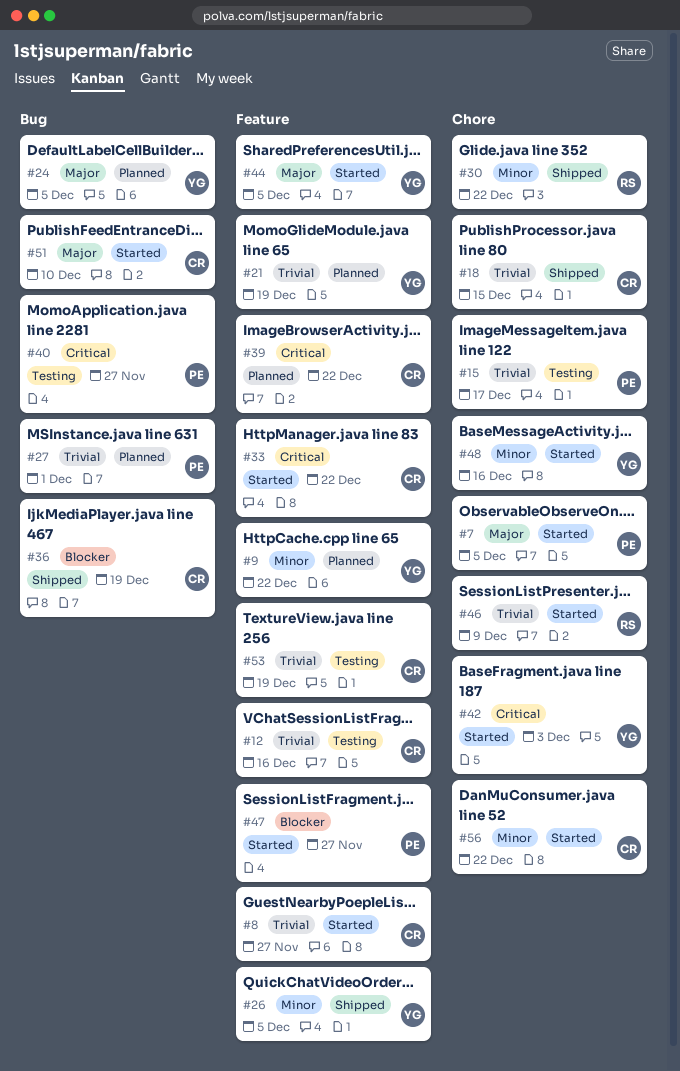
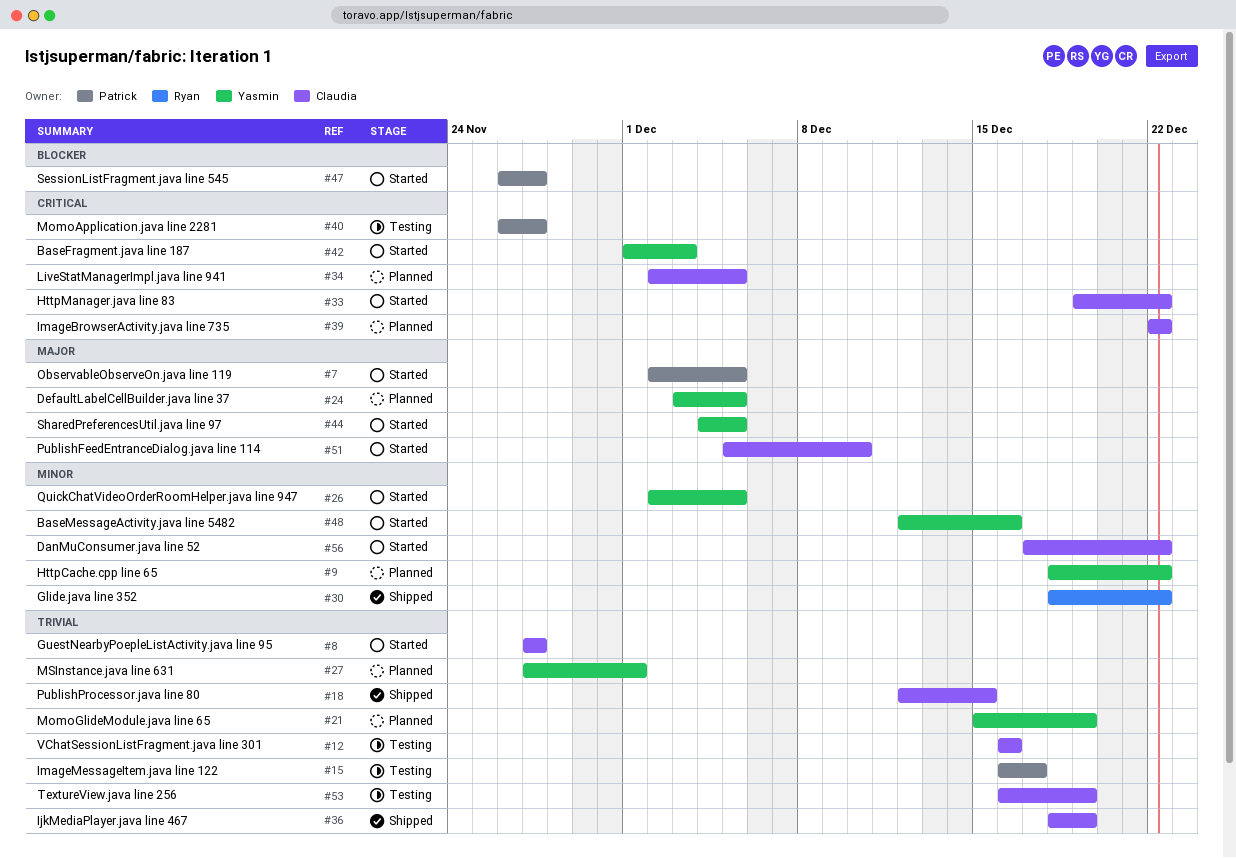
#26, status: Shipped -> Started
#27, owner: Patrick -> Yasmin
#34: none -> present
#36, priority: Blocker -> Trivial
#46: present -> none

